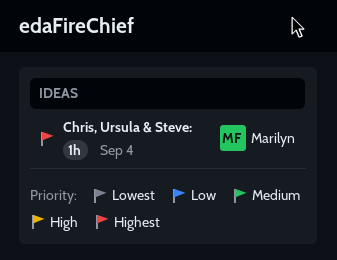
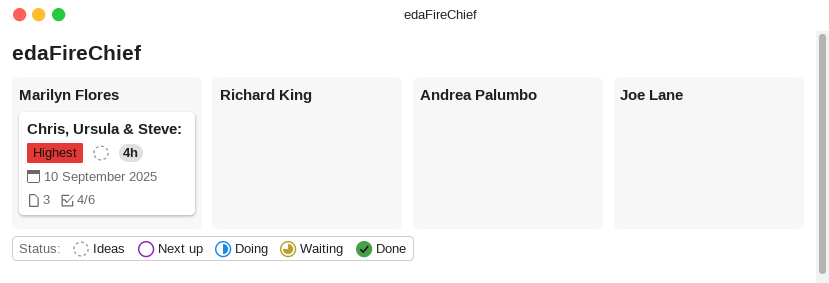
Chris, Ursula & Steve:, estimate: 1h -> 4h
Chris, Ursula & Steve:, due: Sep 4 -> Sep 10

